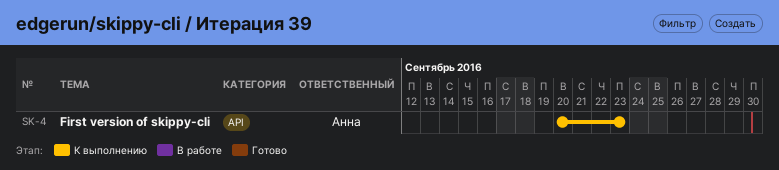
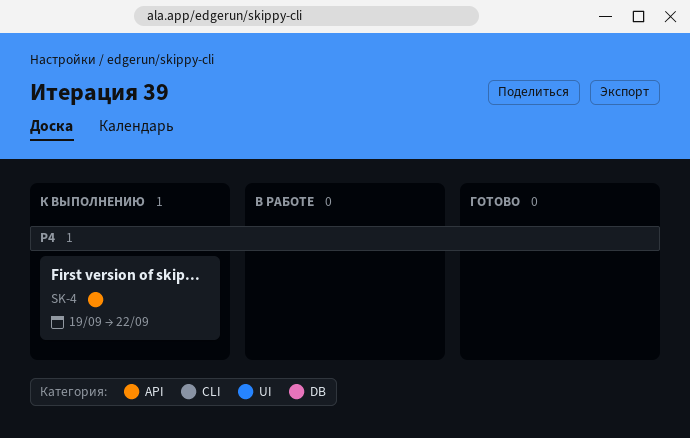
SK-4, start: Sep 20 -> Sep 19
SK-4, due: Sep 23 -> Sep 22

